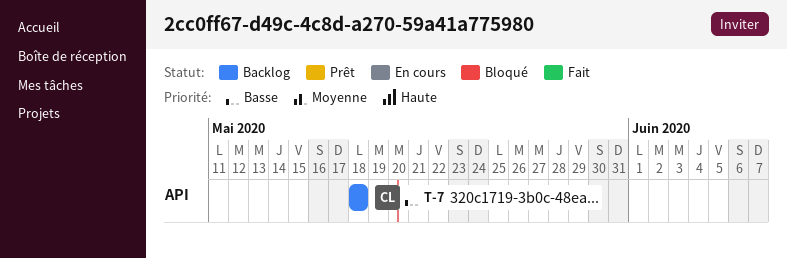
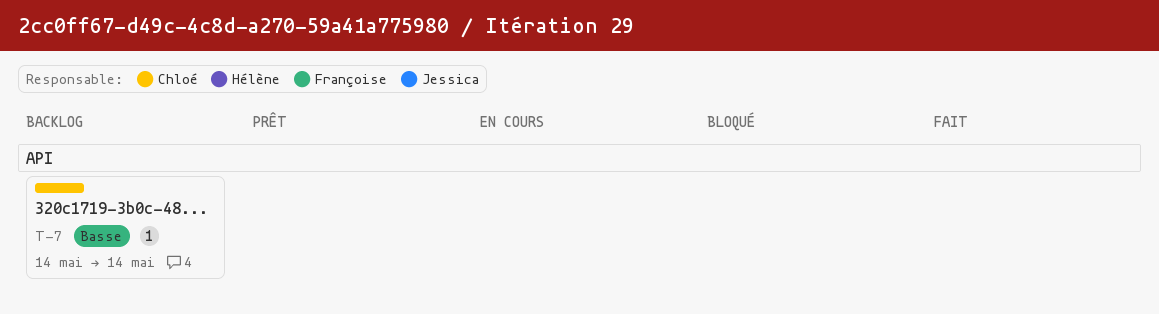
T-7, start: May 18 -> May 14
T-7, due: May 18 -> May 14

